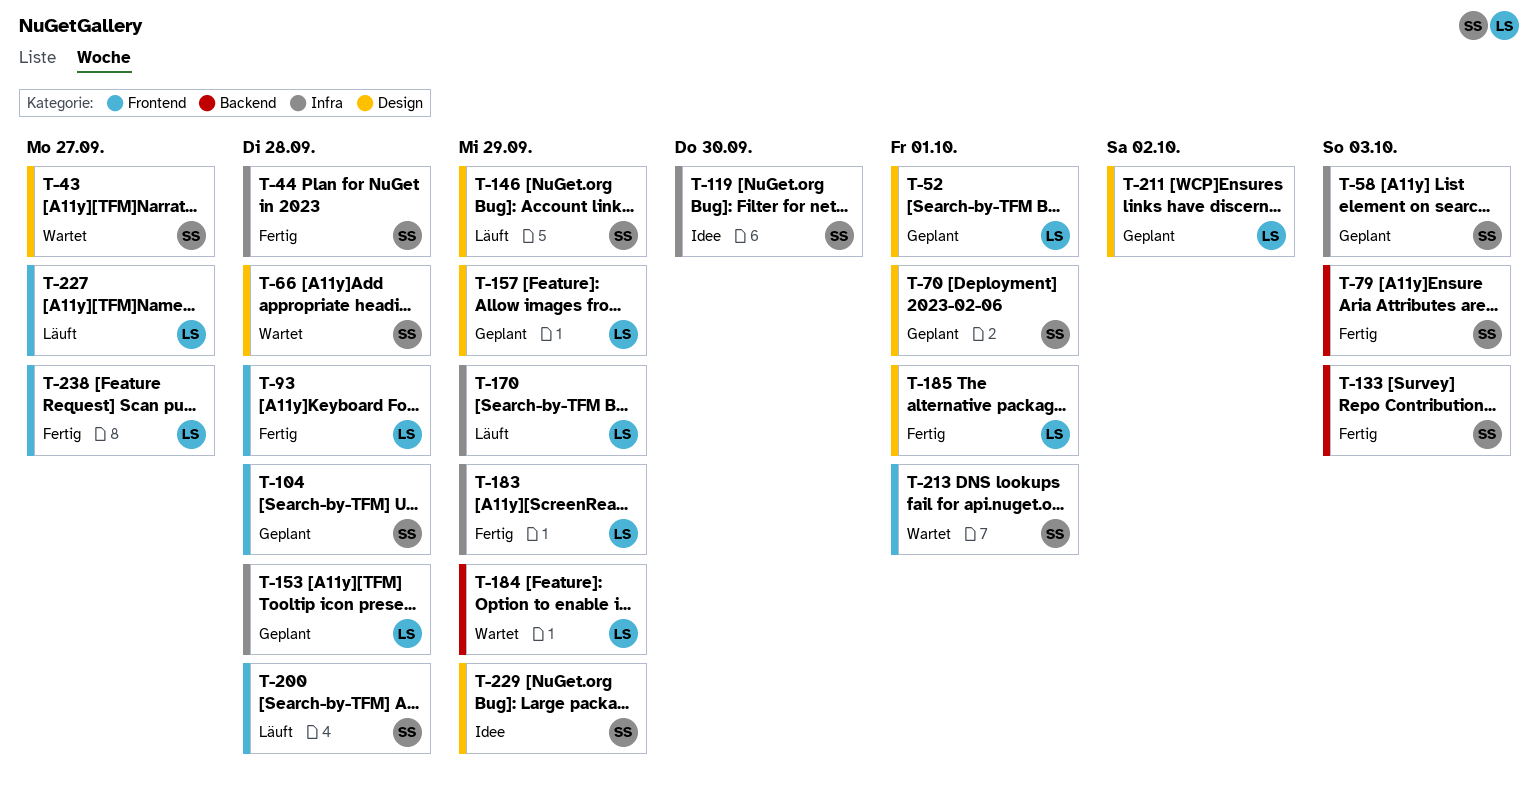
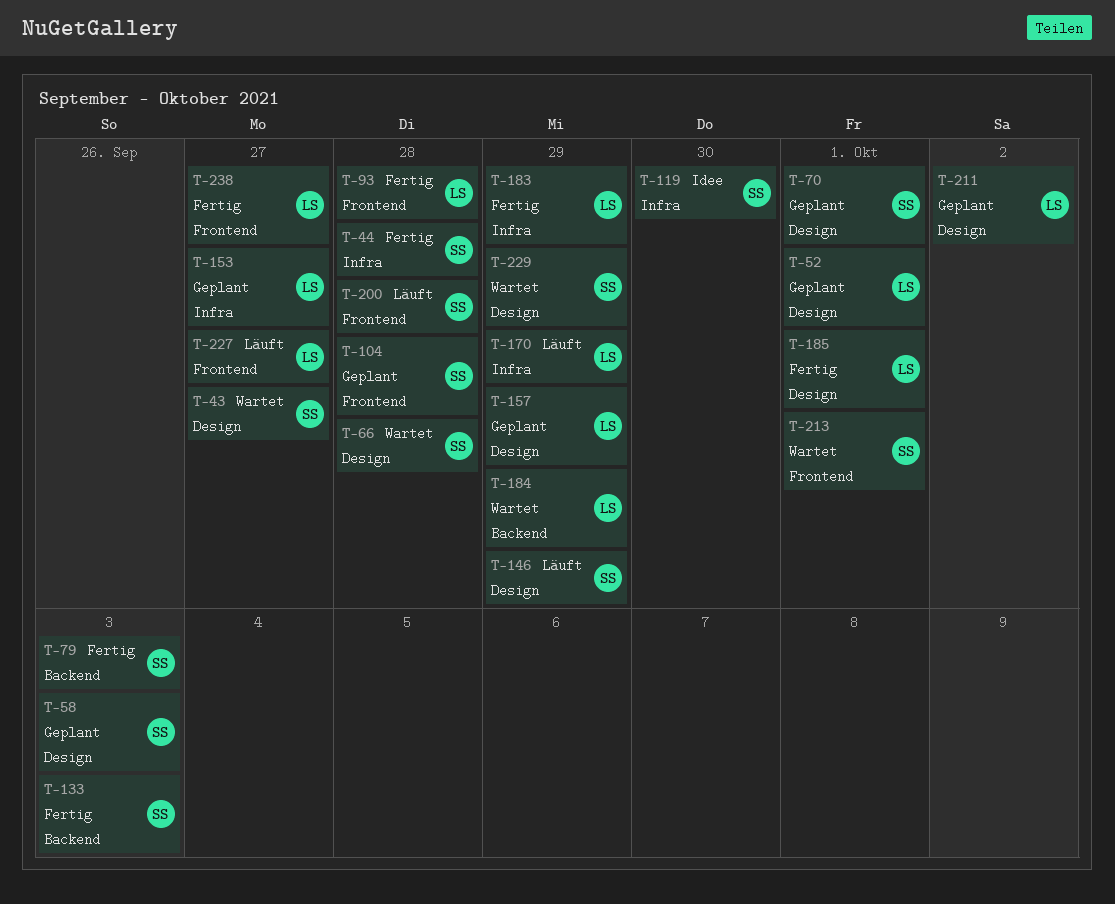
T-58, label: Infra -> Design
T-153, due: Sep 28 -> Sep 27
T-229, status: Idee -> Wartet

